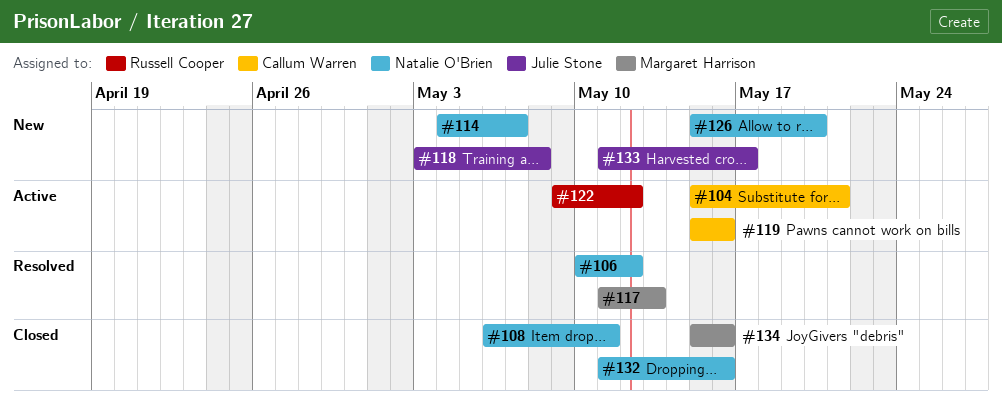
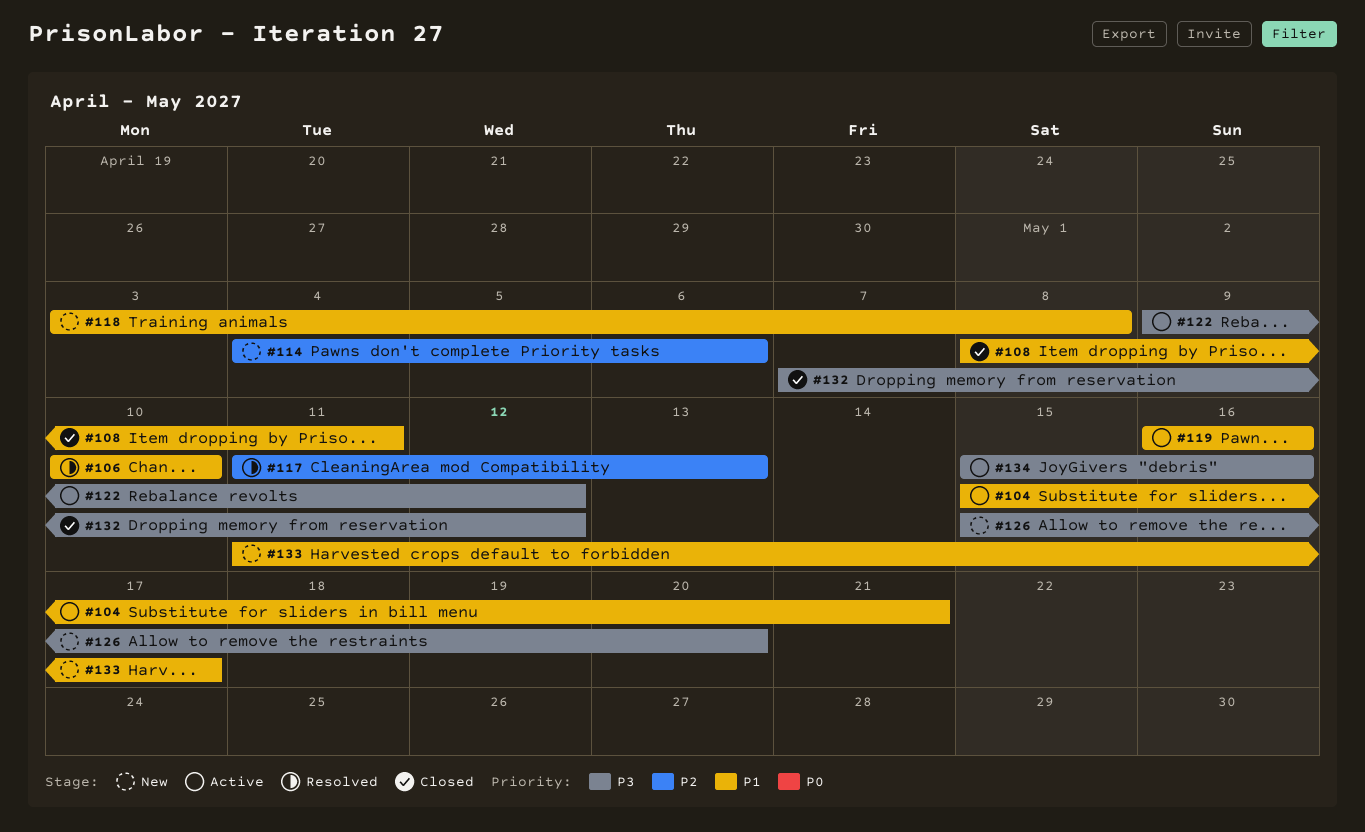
#106, due: May 12 -> May 10
#108, start: May 6 -> May 8
#114, due: May 7 -> May 6
#119, start: May 15 -> May 16
#132, start: May 11 -> May 7
#132, due: May 16 -> May 12
#134, status: Closed -> Active

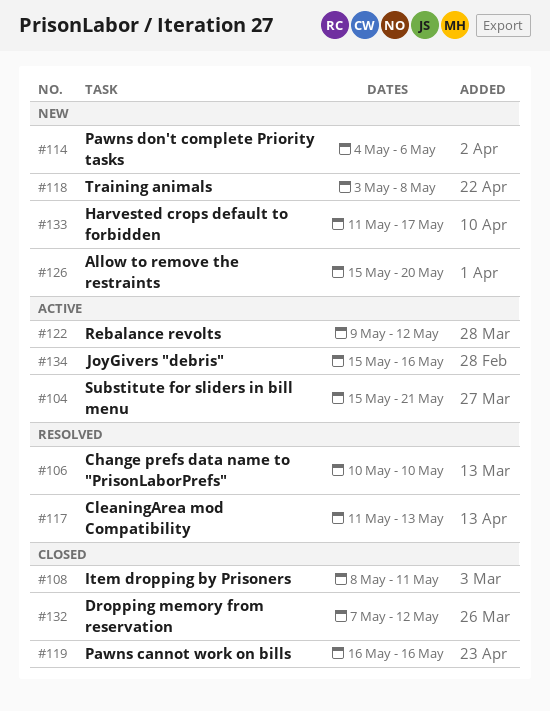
#119, status: Active -> Closed

